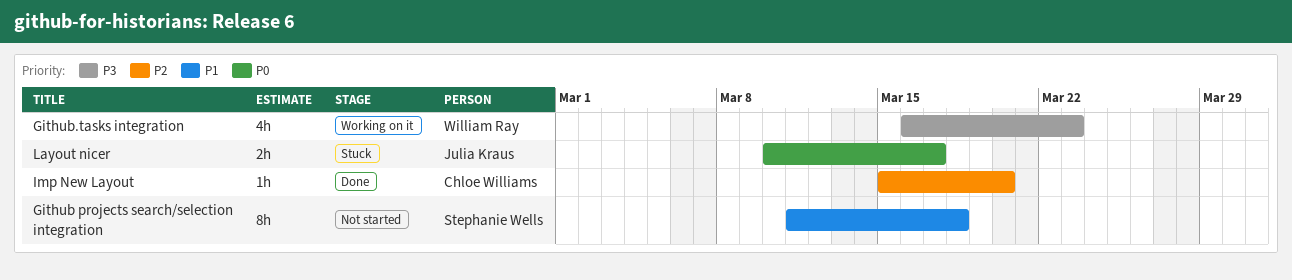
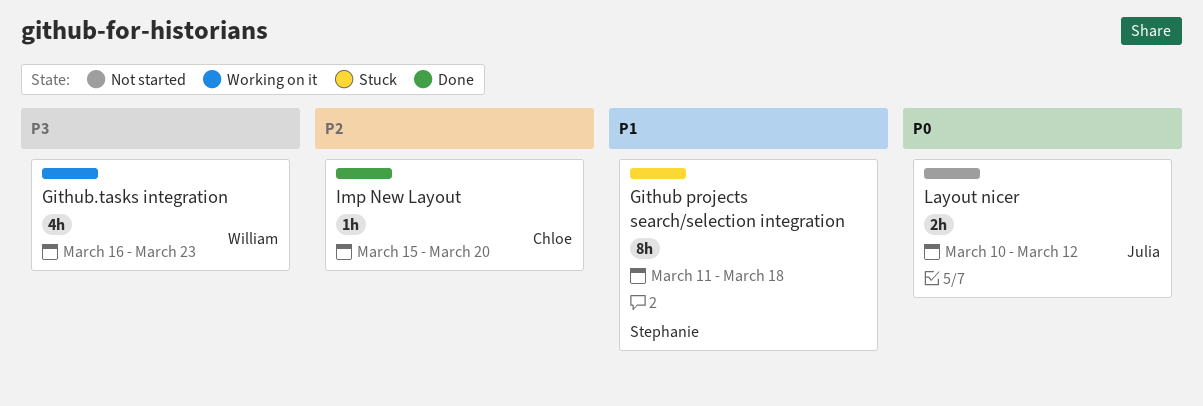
Github projects search/selection integration, status: Not started -> Stuck
Layout nicer, status: Stuck -> Not started
Layout nicer, due: Mar 17 -> Mar 12

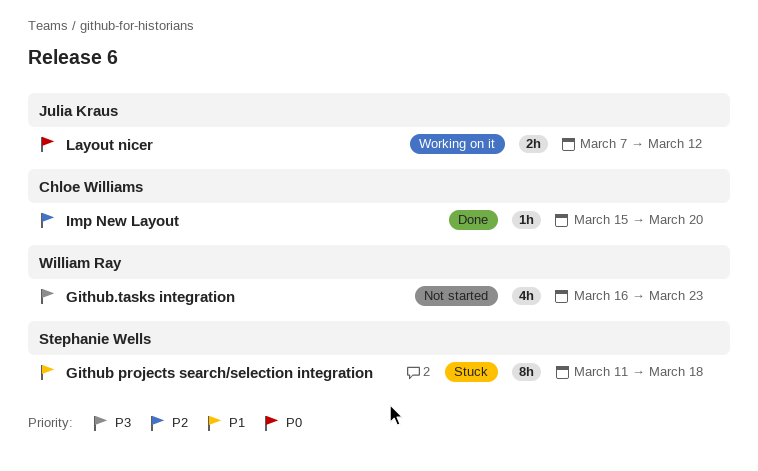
Github.tasks integration, status: Working on it -> Not started
Layout nicer, status: Not started -> Working on it
Layout nicer, start: Mar 10 -> Mar 7

